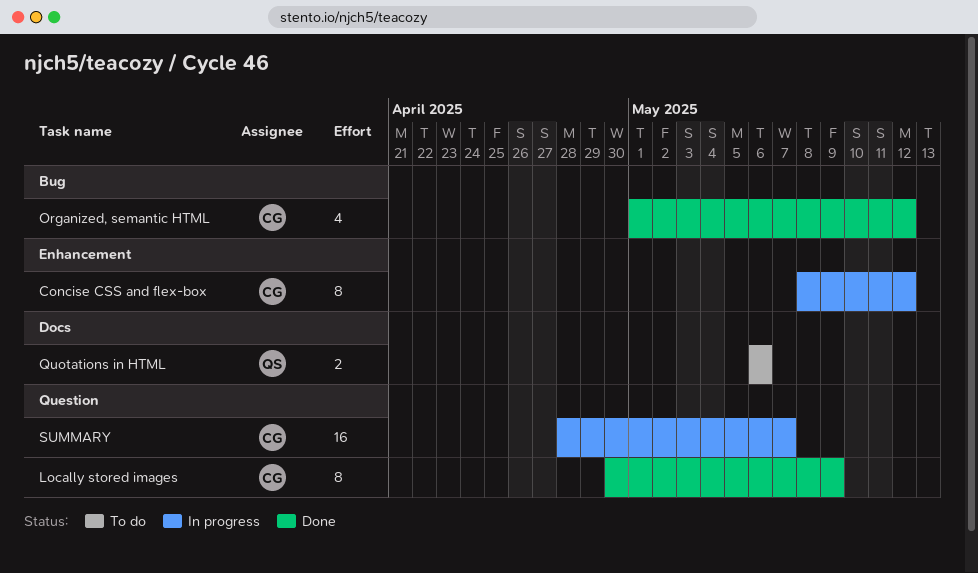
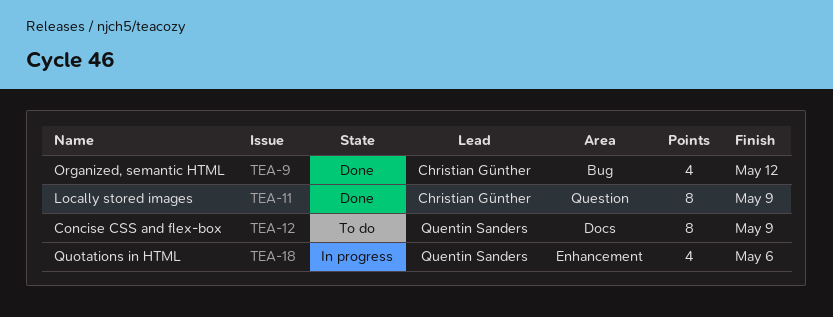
Concise CSS and flex-box, status: In progress -> To do
Concise CSS and flex-box, owner: Christian Günther -> Quentin Sanders
Concise CSS and flex-box, label: Enhancement -> Docs
Concise CSS and flex-box, due: May 12 -> May 9
Quotations in HTML, status: To do -> In progress
Quotations in HTML, label: Docs -> Enhancement
Quotations in HTML, estimate: 2 -> 4
SUMMARY: present -> none

